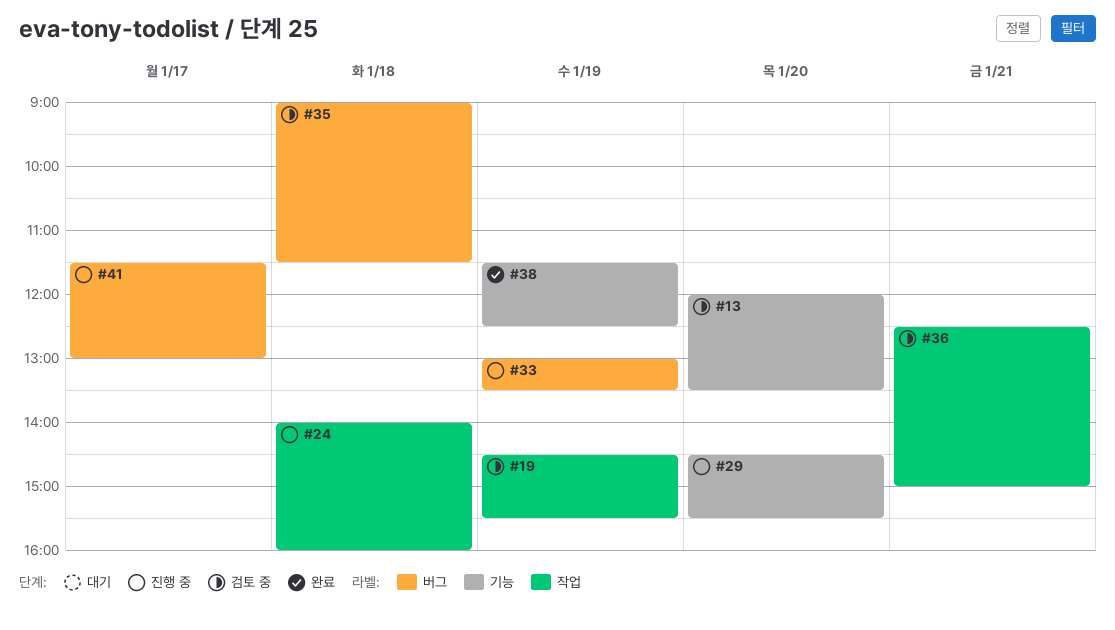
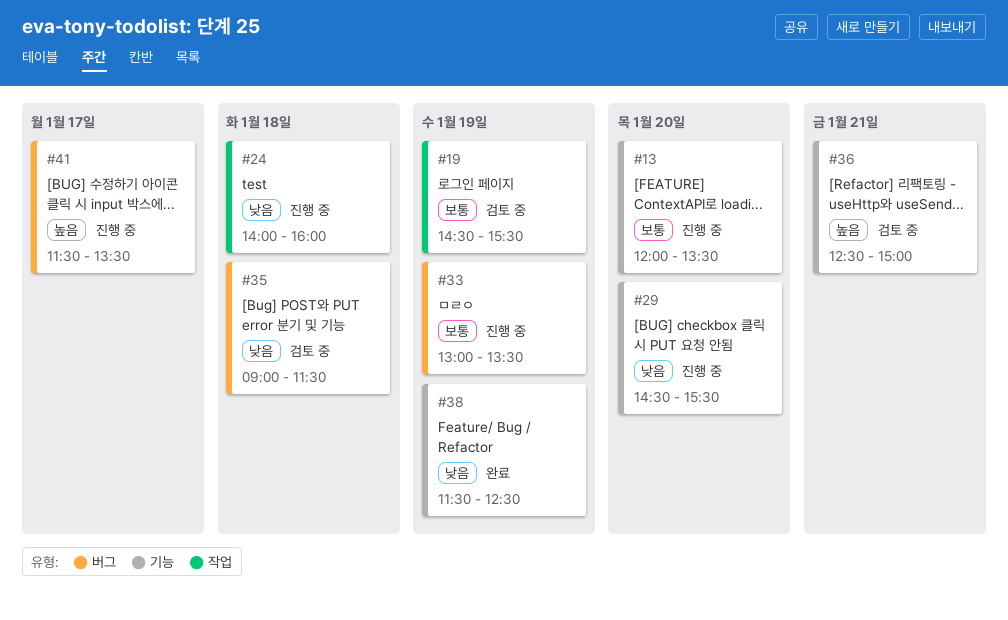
#13, status: 검토 중 -> 진행 중
#36, label: 작업 -> 기능
#41, ends: 13:00 -> 13:30

